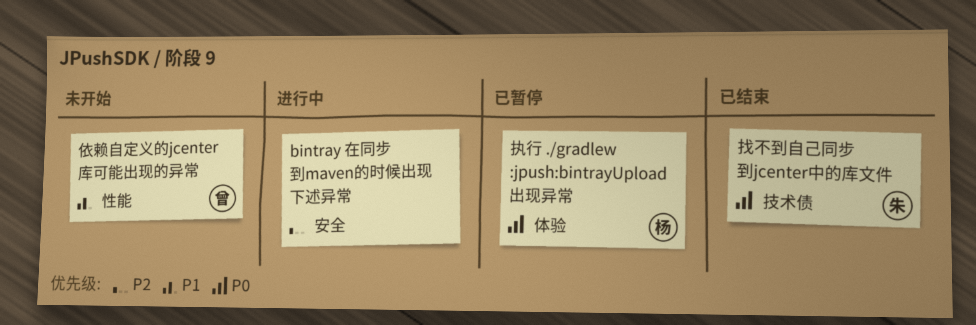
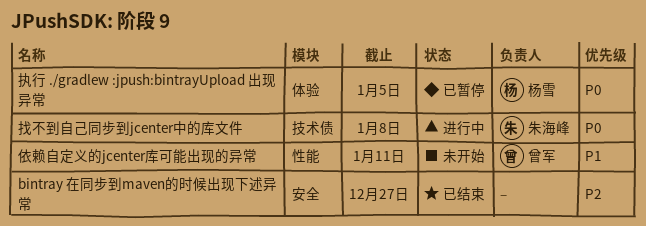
bintray 在同步到maven的时候出现下述异常, status: 进行中 -> 已结束
找不到自己同步到jcenter中的库文件, status: 已结束 -> 进行中

